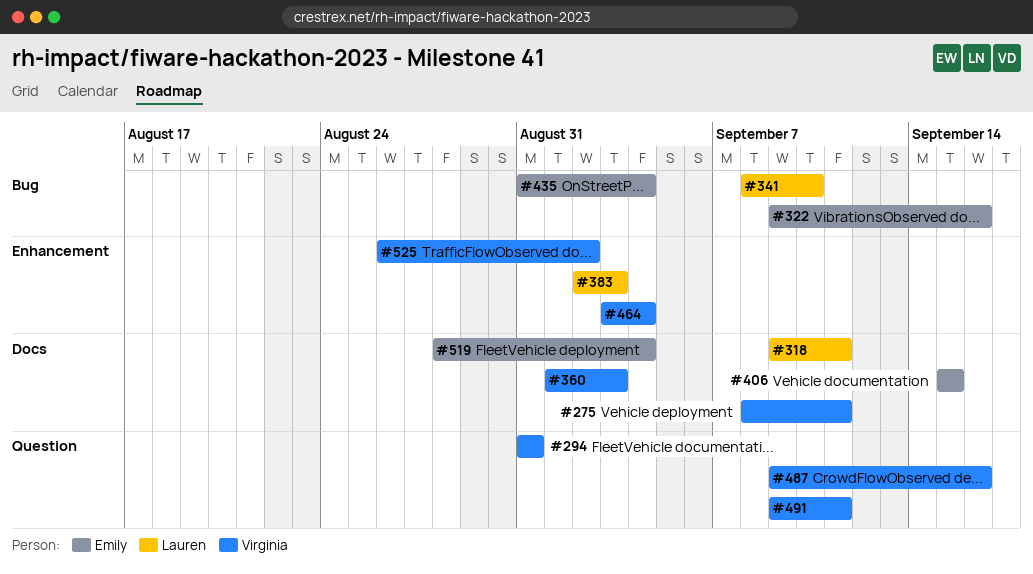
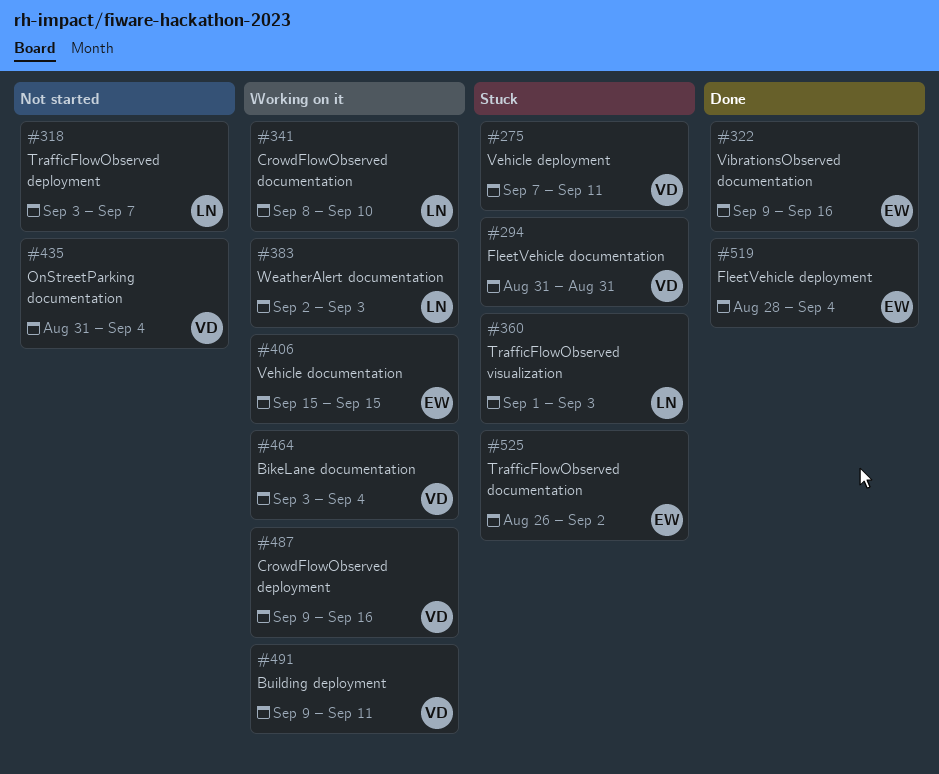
#275, start: Sep 8 -> Sep 7
#318, start: Sep 9 -> Sep 3
#318, due: Sep 11 -> Sep 7
#360, owner: Virginia -> Lauren
#435, owner: Emily -> Virginia
#525, owner: Virginia -> Emily

